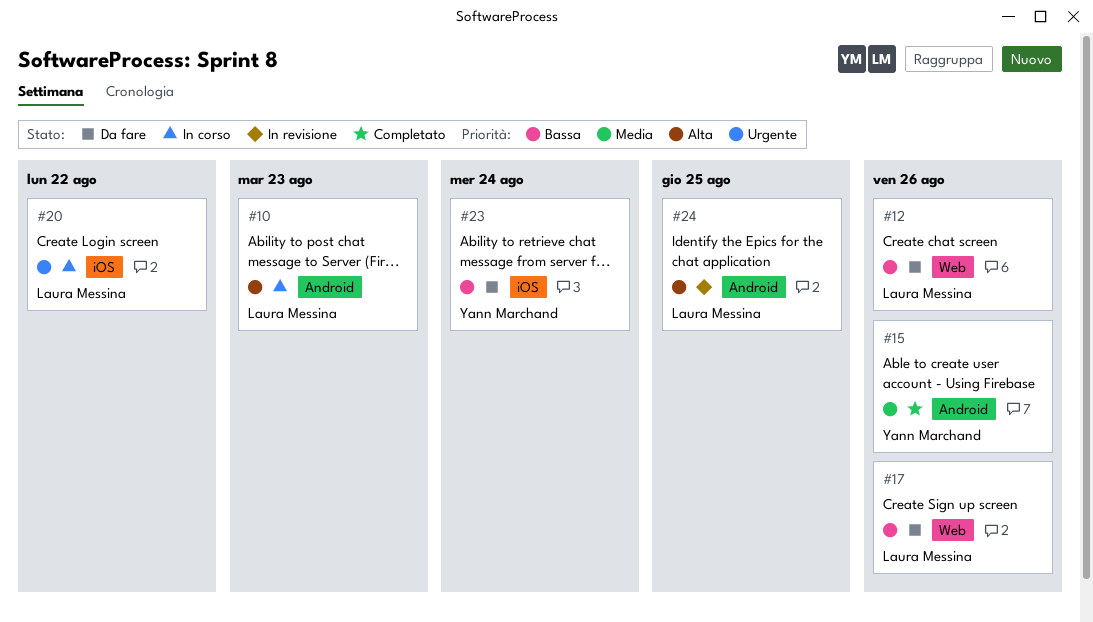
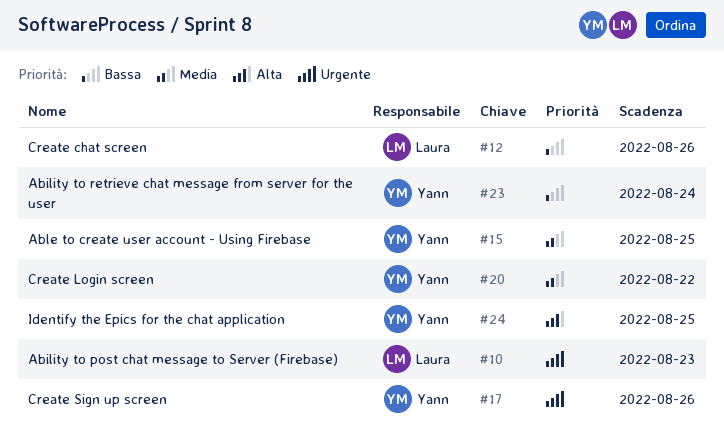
#10, priority: Alta -> Urgente
#15, due: Aug 26 -> Aug 25
#17, owner: Laura Messina -> Yann Marchand
#17, priority: Bassa -> Urgente
#20, owner: Laura Messina -> Yann Marchand
#20, priority: Urgente -> Media
#24, owner: Laura Messina -> Yann Marchand

